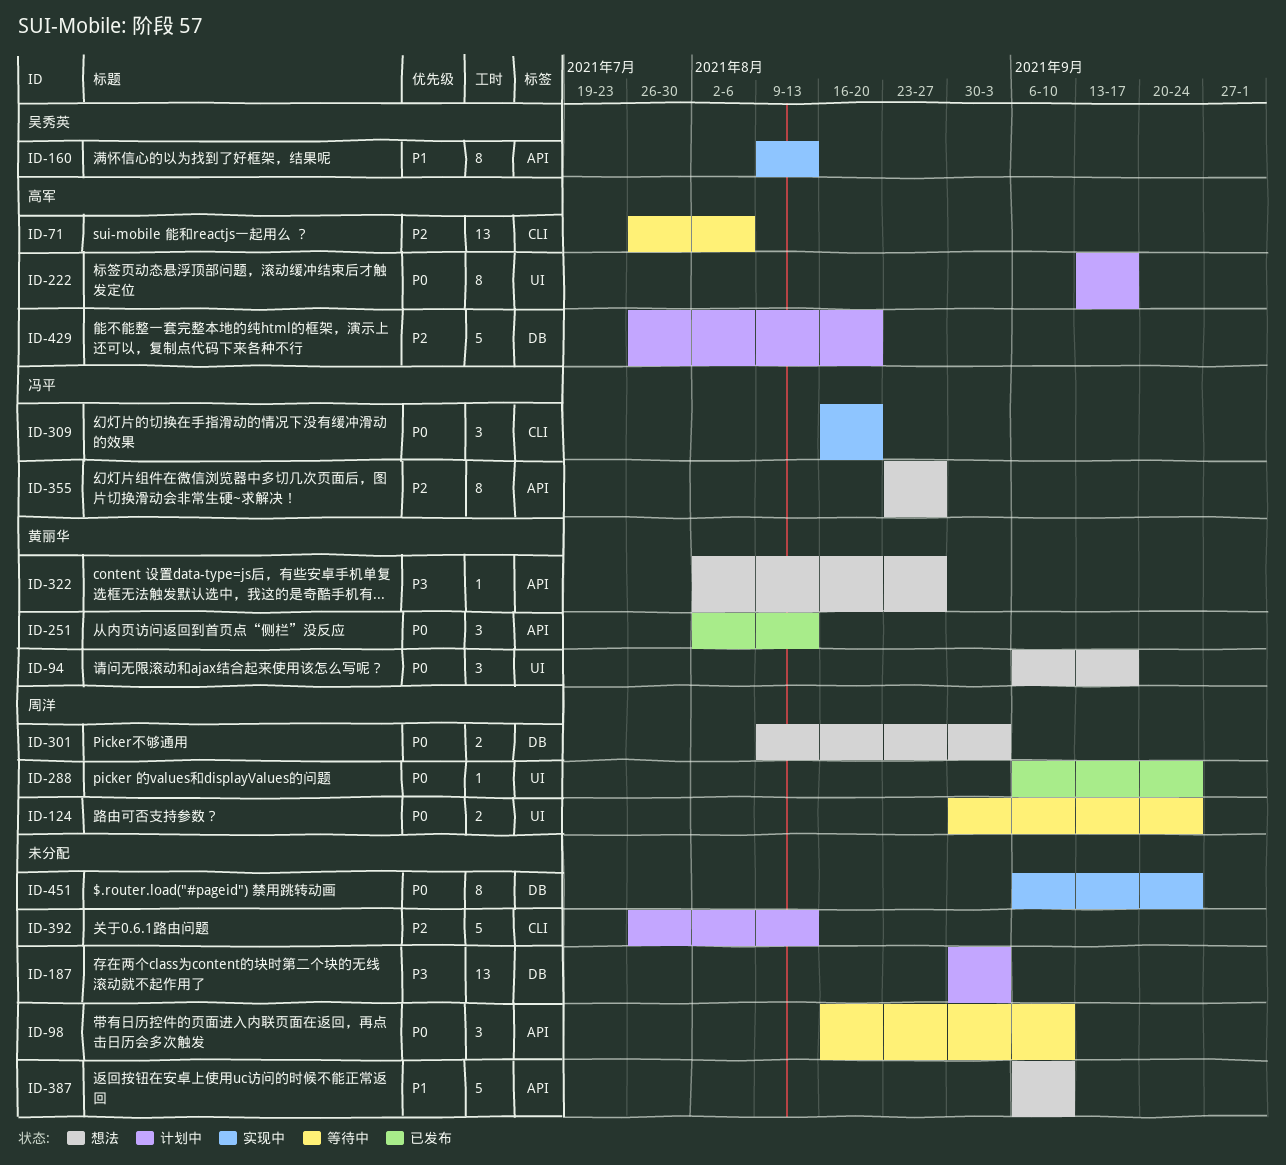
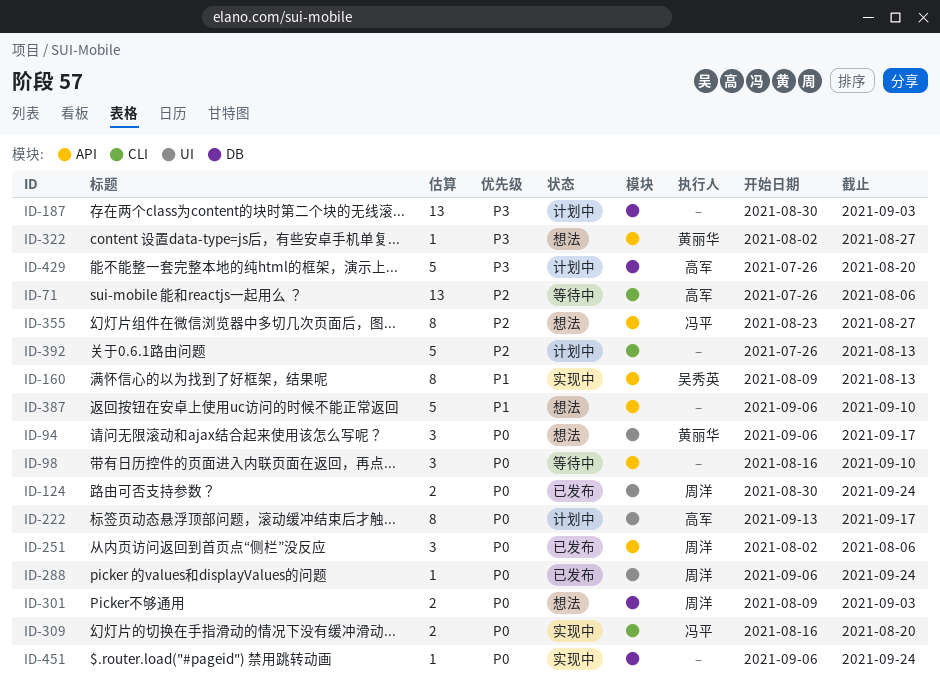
ID-124, status: 等待中 -> 已发布
ID-251, owner: 黄丽华 -> 周洋
ID-251, due: Aug 13 -> Aug 6
ID-309, estimate: 3 -> 2
ID-429, priority: P2 -> P3
ID-451, estimate: 8 -> 1

